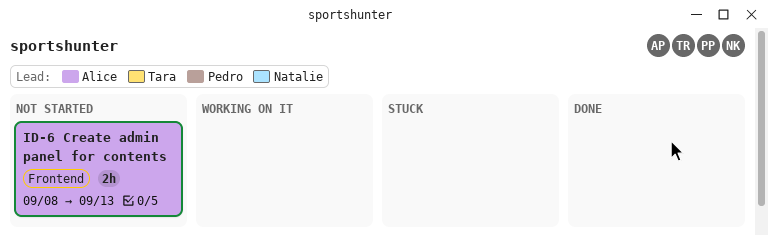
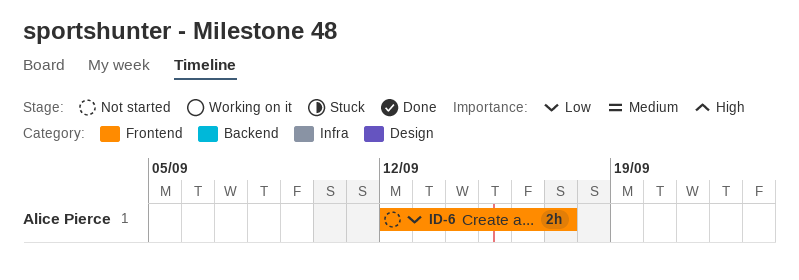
ID-6, start: Sep 8 -> Sep 12
ID-6, due: Sep 13 -> Sep 17

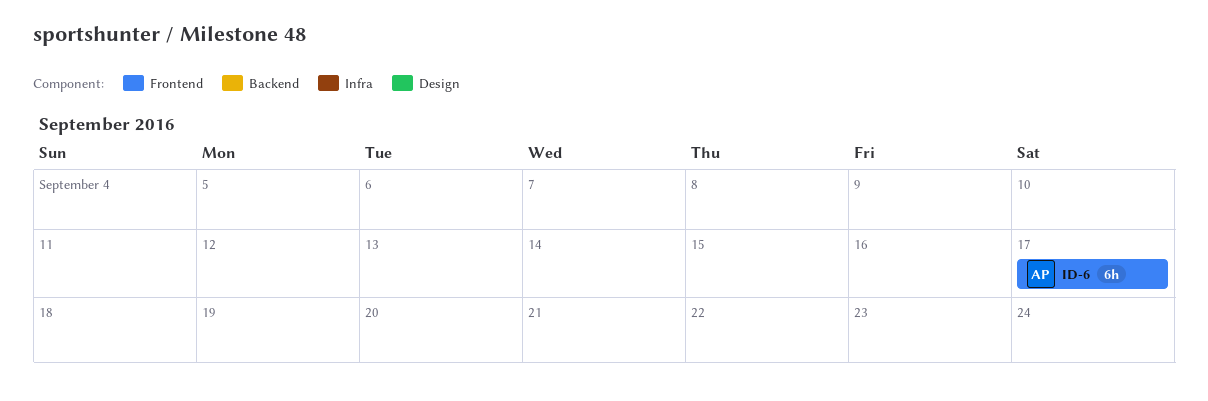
ID-6, estimate: 2h -> 6h
ID-6, start: Sep 12 -> Sep 17

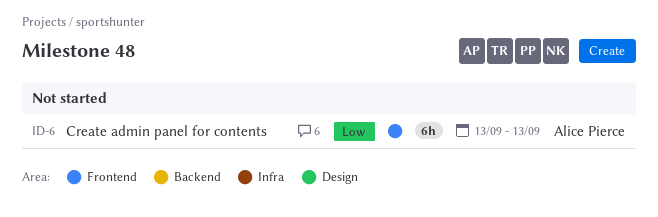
ID-6, start: Sep 17 -> Sep 13
ID-6, due: Sep 17 -> Sep 13

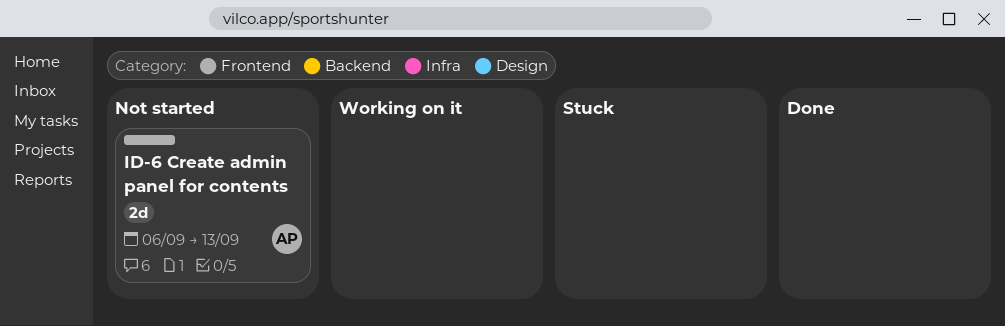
ID-6, estimate: 6h -> 2d
ID-6, start: Sep 13 -> Sep 6

